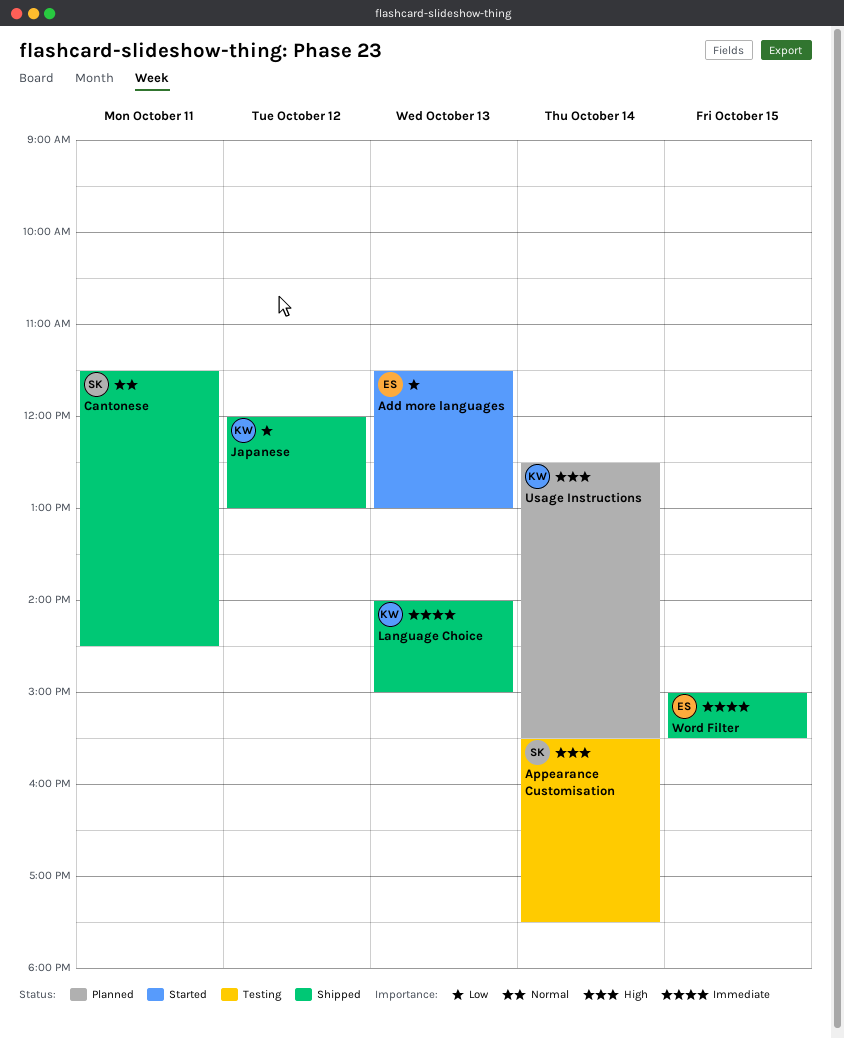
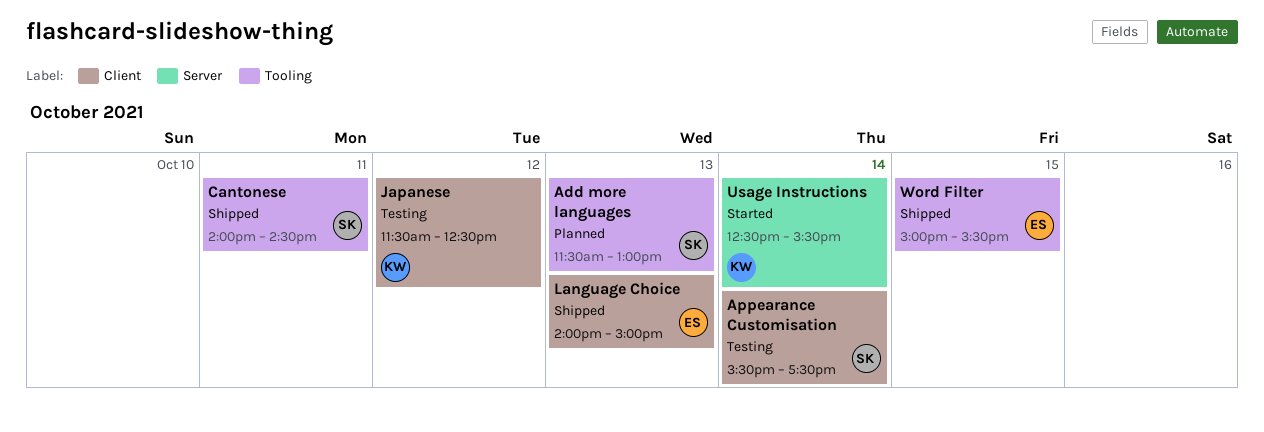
Add more languages, status: Started -> Planned
Add more languages, owner: ES -> SK
Cantonese, begins: 11:30 -> 14:00
Japanese, status: Shipped -> Testing
Japanese, begins: 12:00 -> 11:30
Japanese, ends: 13:00 -> 12:30
Language Choice, owner: KW -> ES
Usage Instructions, status: Planned -> Started

